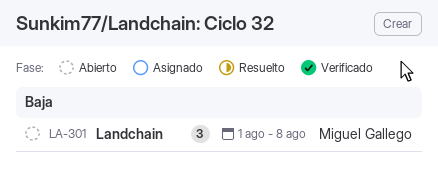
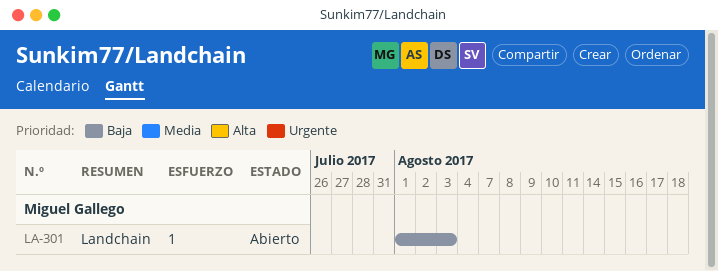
LA-301, estimate: 3 -> 1
LA-301, due: Aug 8 -> Aug 3

